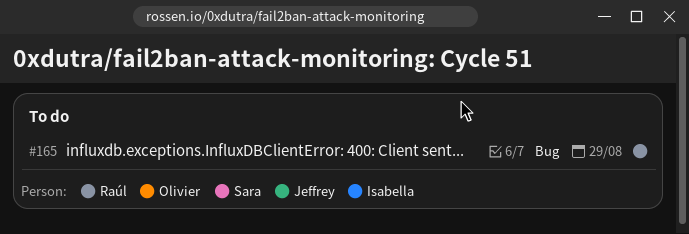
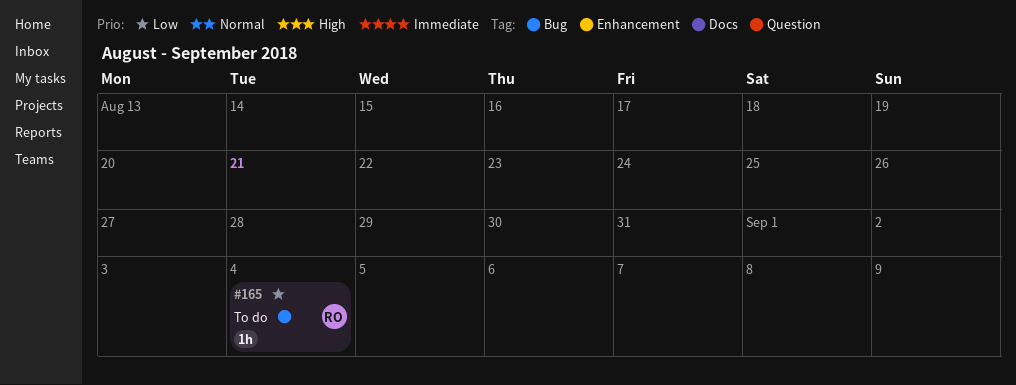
#165, due: Aug 29 -> Sep 4

